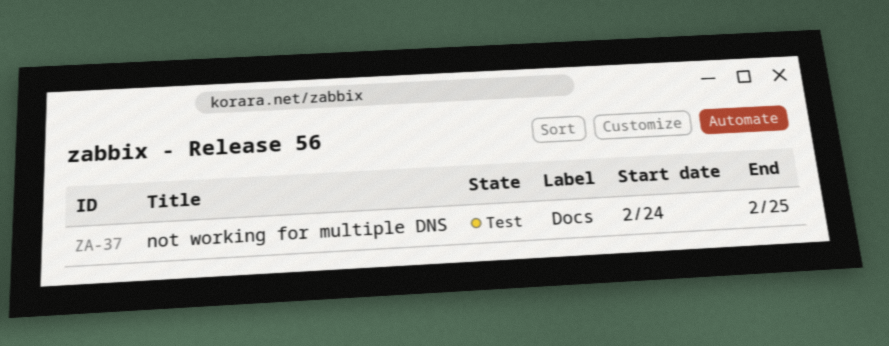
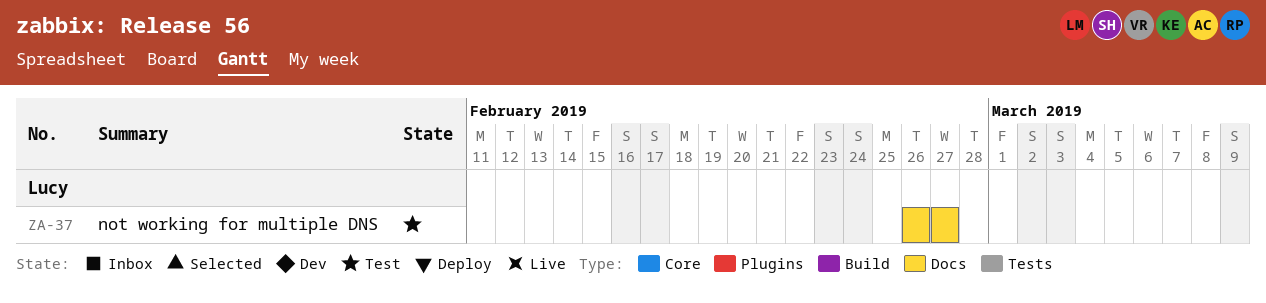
ZA-37, start: Feb 24 -> Feb 26
ZA-37, due: Feb 25 -> Feb 27

